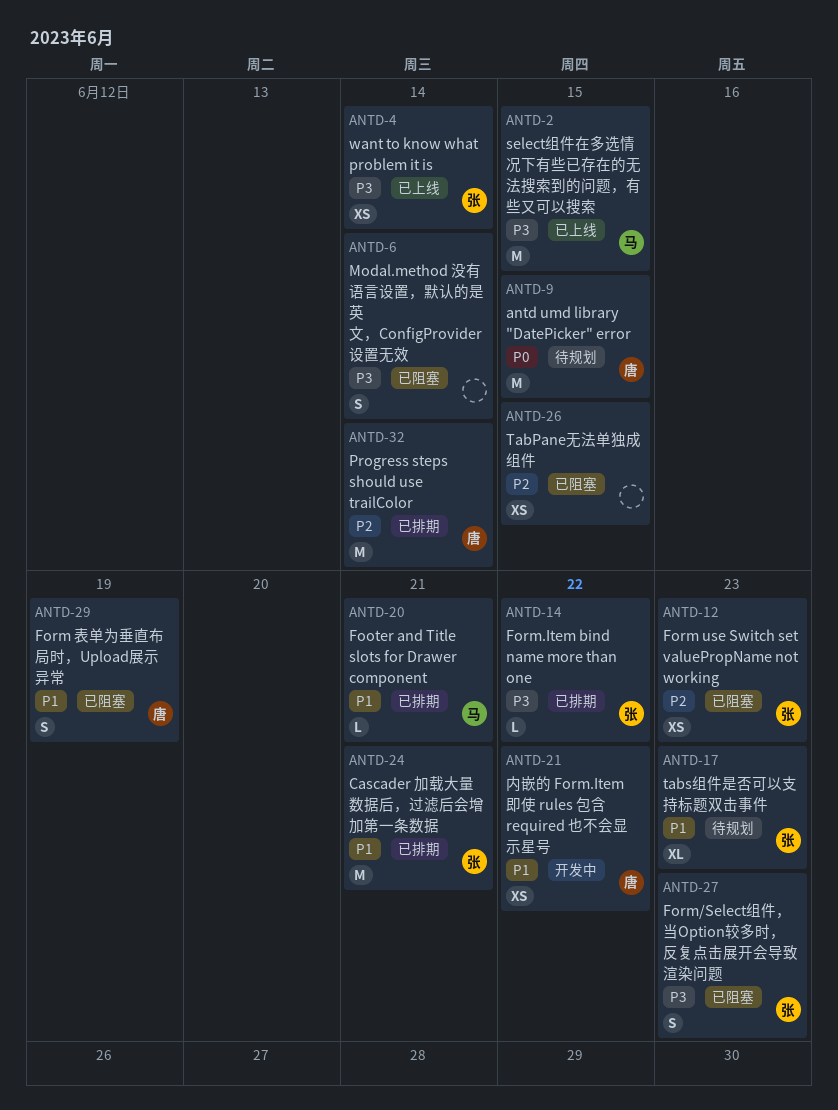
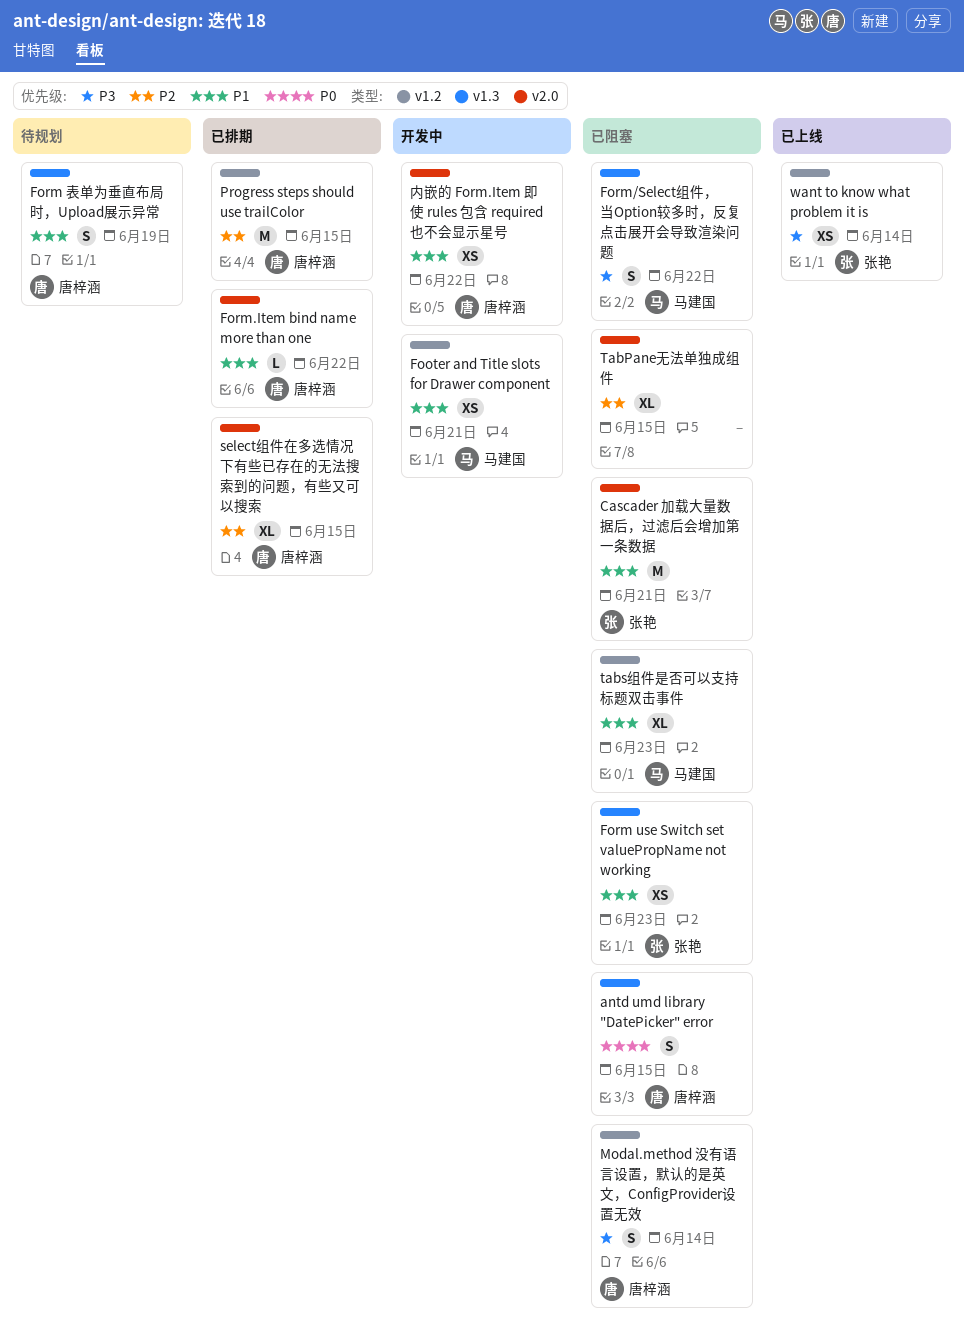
antd umd library "DatePicker" error, status: 待规划 -> 已阻塞
antd umd library "DatePicker" error, estimate: M -> S
Cascader 加载大量数据后，过滤后会增加第一条数据, status: 已排期 -> 已阻塞
Footer and Title slots for Drawer component, status: 已排期 -> 开发中
Footer and Title slots for Drawer component, estimate: L -> XS
Form use Switch set valuePropName not working, priority: P2 -> P1
Form 表单为垂直布局时，Upload展示异常, status: 已阻塞 -> 待规划
Form.Item bind name more than one, owner: 张艳 -> 唐梓涵
Form.Item bind name more than one, priority: P3 -> P1
Form/Select组件，当Option较多时，反复点击展开会导致渲染问题, owner: 张艳 -> 马建国
Form/Select组件，当Option较多时，反复点击展开会导致渲染问题, due: Jun 23 -> Jun 22
Modal.method 没有语言设置，默认的是英文，ConfigProvider设置无效, owner: none -> 唐梓涵
Progress steps should use trailColor, due: Jun 14 -> Jun 15
select组件在多选情况下有些已存在的无法搜索到的问题，有些又可以搜索, status: 已上线 -> 已排期
select组件在多选情况下有些已存在的无法搜索到的问题，有些又可以搜索, owner: 马建国 -> 唐梓涵
select组件在多选情况下有些已存在的无法搜索到的问题，有些又可以搜索, priority: P3 -> P2
select组件在多选情况下有些已存在的无法搜索到的问题，有些又可以搜索, estimate: M -> XL
TabPane无法单独成组件, estimate: XS -> XL
tabs组件是否可以支持标题双击事件, status: 待规划 -> 已阻塞
tabs组件是否可以支持标题双击事件, owner: 张艳 -> 马建国

